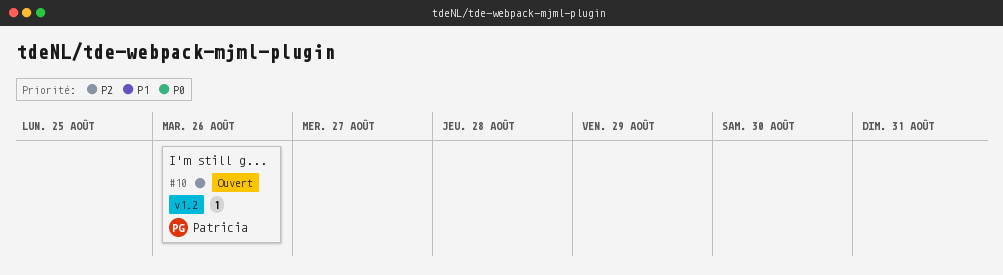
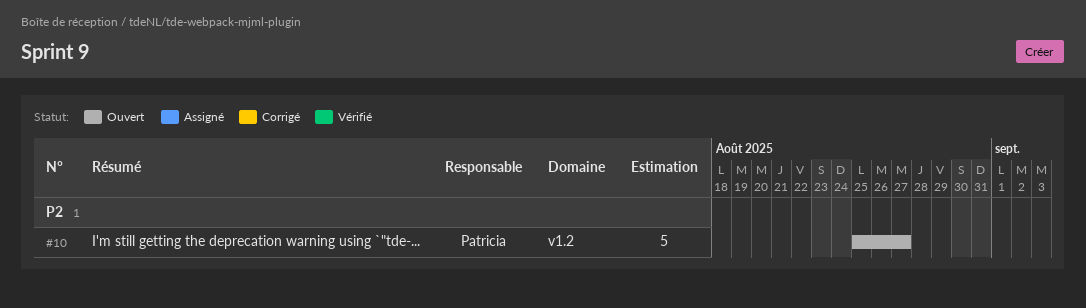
#10, estimate: 1 -> 5
#10, due: Aug 26 -> Aug 27

